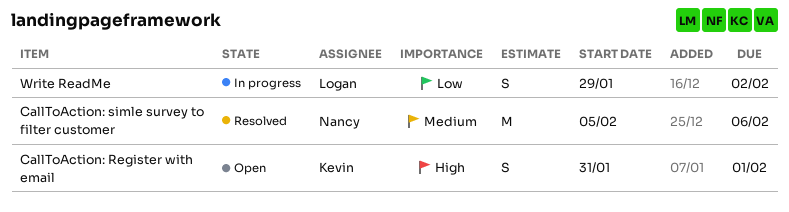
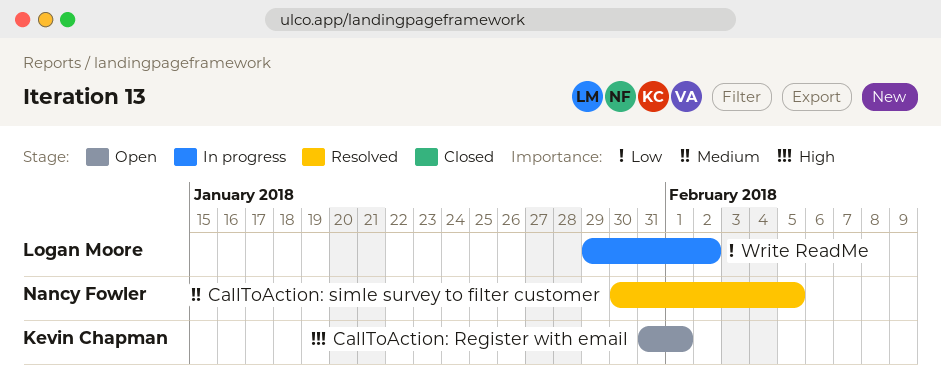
CallToAction: simle survey to filter customer, start: Feb 5 -> Jan 30
CallToAction: simle survey to filter customer, due: Feb 6 -> Feb 5

